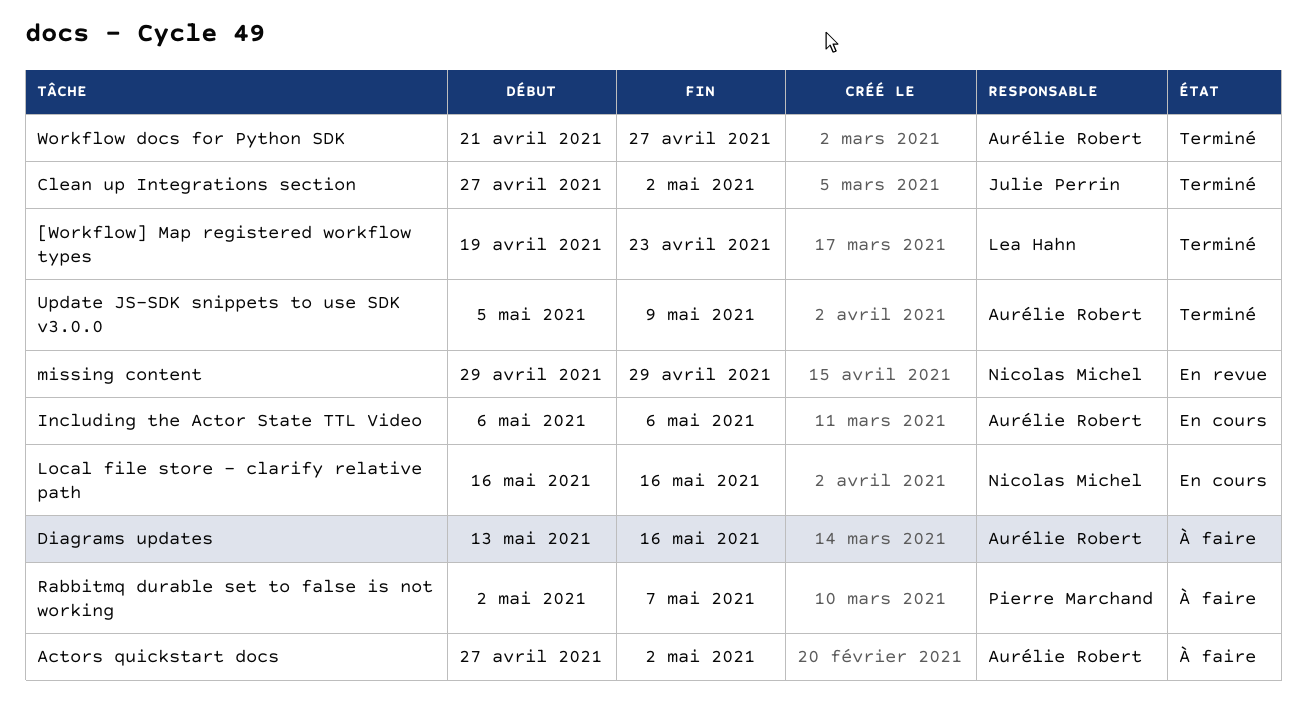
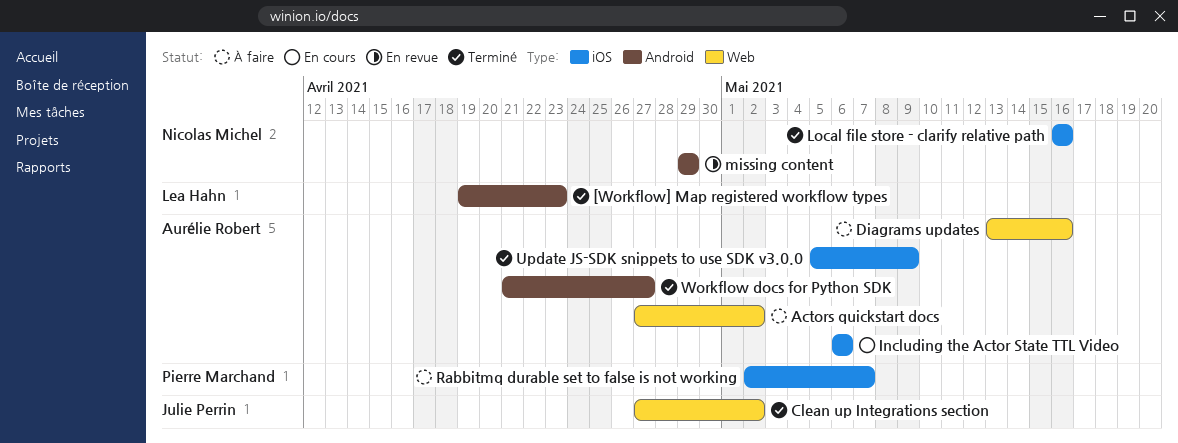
Local file store - clarify relative path, status: En cours -> Terminé

